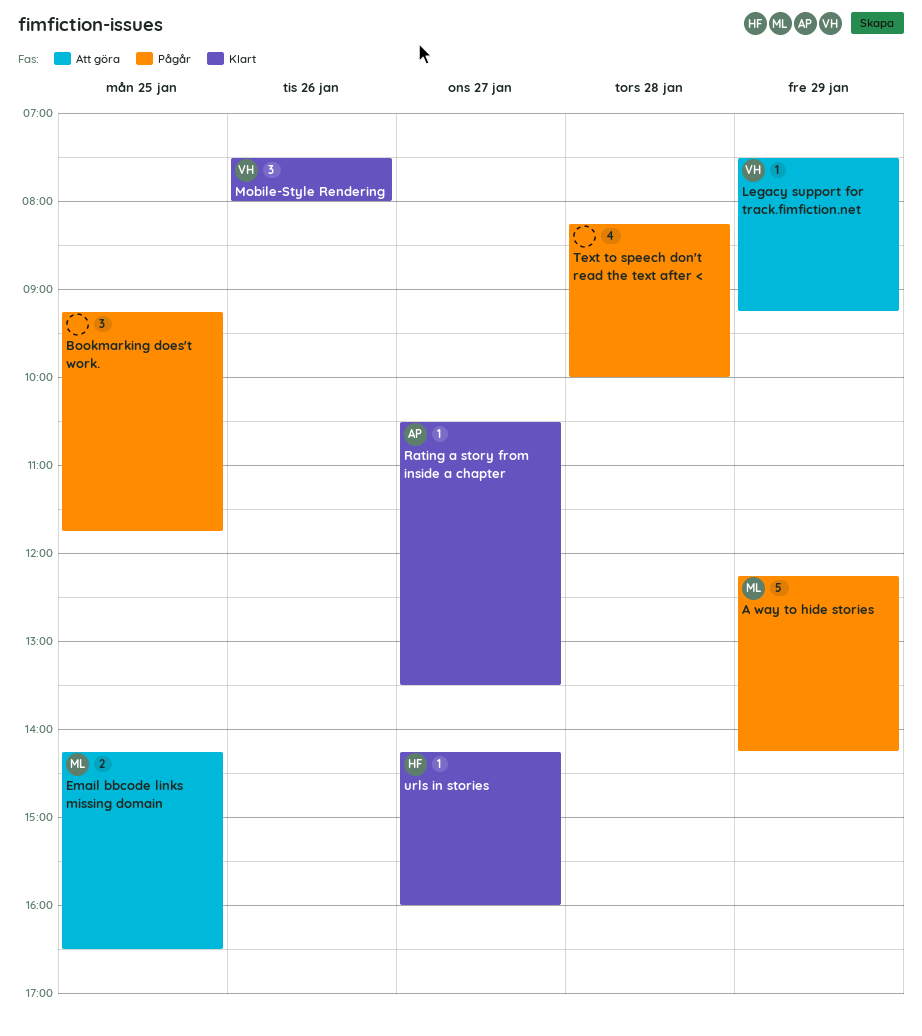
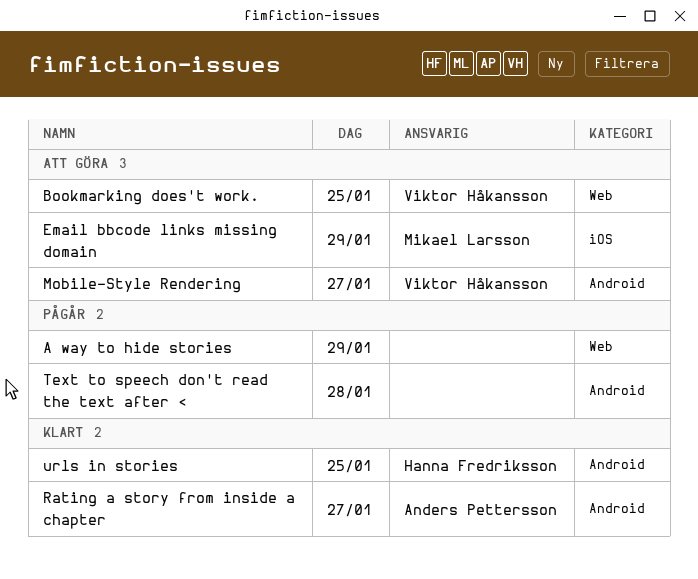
A way to hide stories, owner: Mikael Larsson -> none
Bookmarking does't work., status: Pågår -> Att göra
Bookmarking does't work., owner: none -> Viktor Håkansson
Email bbcode links missing domain, day: Jan 25 -> Jan 29
Legacy support for track.fimfiction.net: present -> none
Mobile-Style Rendering, status: Klart -> Att göra
Mobile-Style Rendering, day: Jan 26 -> Jan 27
urls in stories, day: Jan 27 -> Jan 25

